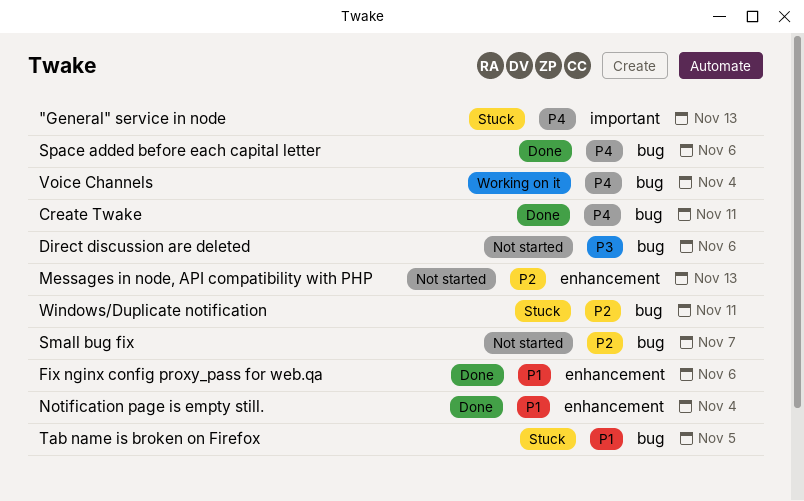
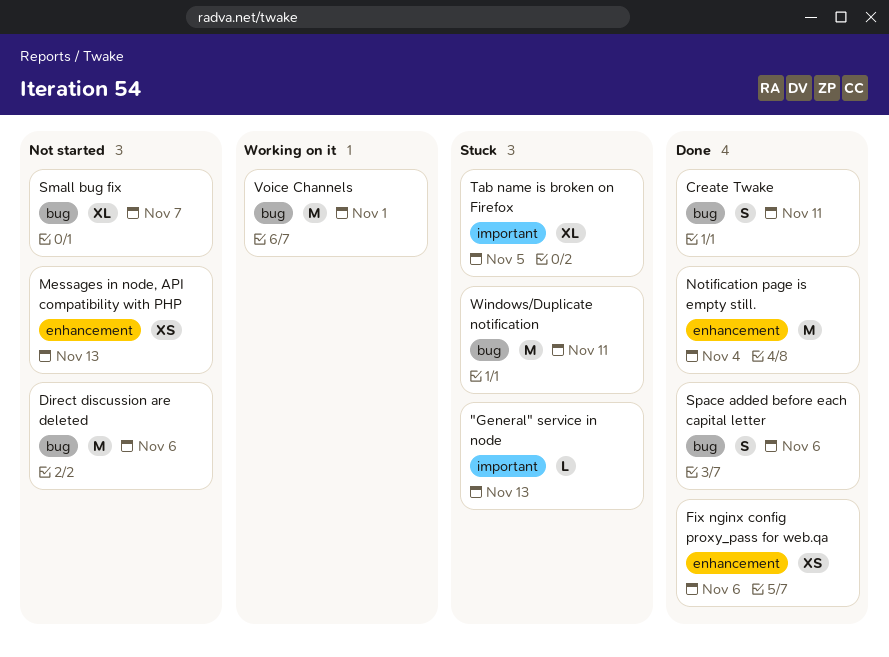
Tab name is broken on Firefox, label: bug -> important
Voice Channels, due: Nov 4 -> Nov 1

